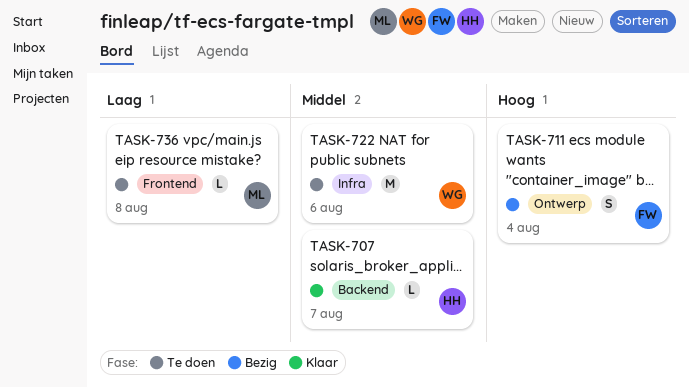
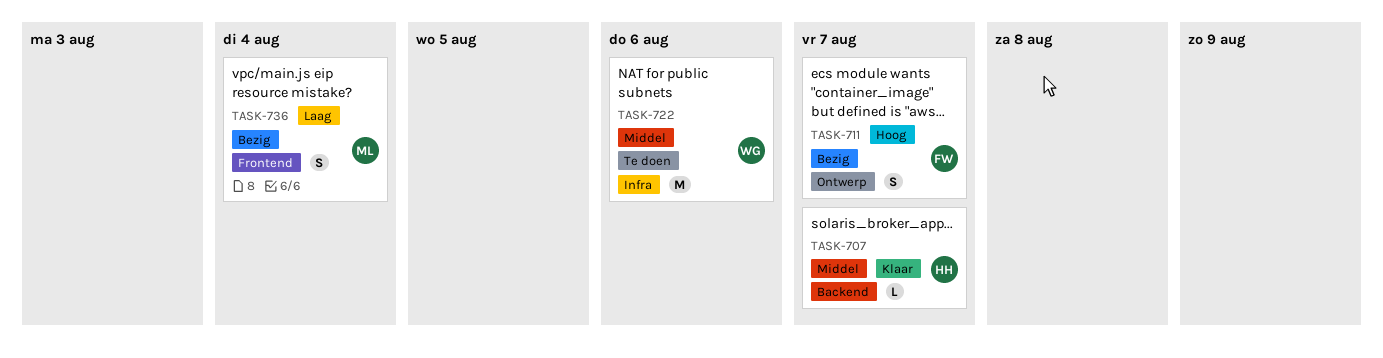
TASK-711, due: Aug 4 -> Aug 7
TASK-736, status: Te doen -> Bezig
TASK-736, estimate: L -> S
TASK-736, due: Aug 8 -> Aug 4

